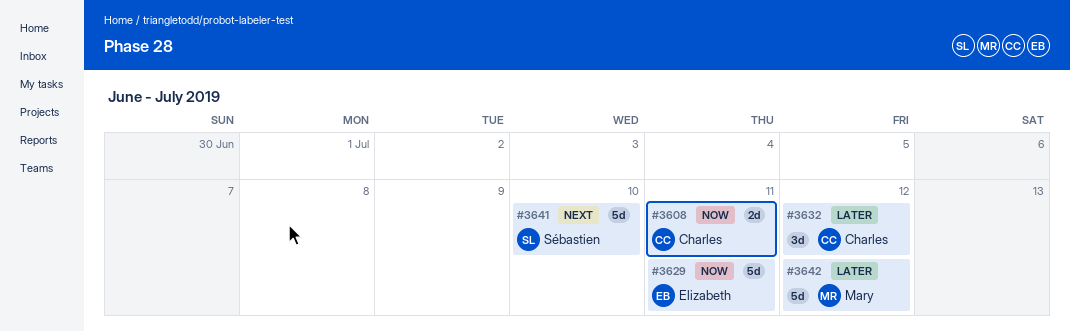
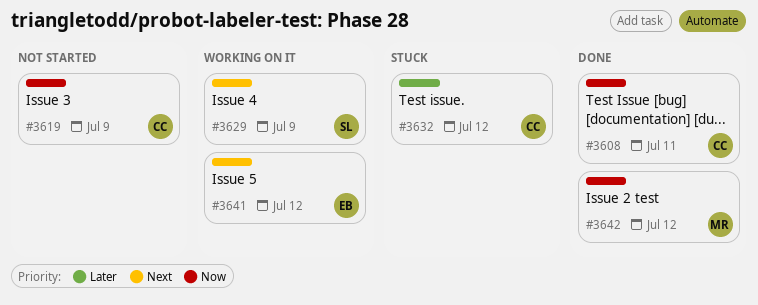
#3619: none -> present
#3629, owner: Elizabeth -> Sébastien
#3629, priority: Now -> Next
#3629, due: Jul 11 -> Jul 9
#3641, owner: Sébastien -> Elizabeth
#3641, due: Jul 10 -> Jul 12
#3642, priority: Later -> Now

